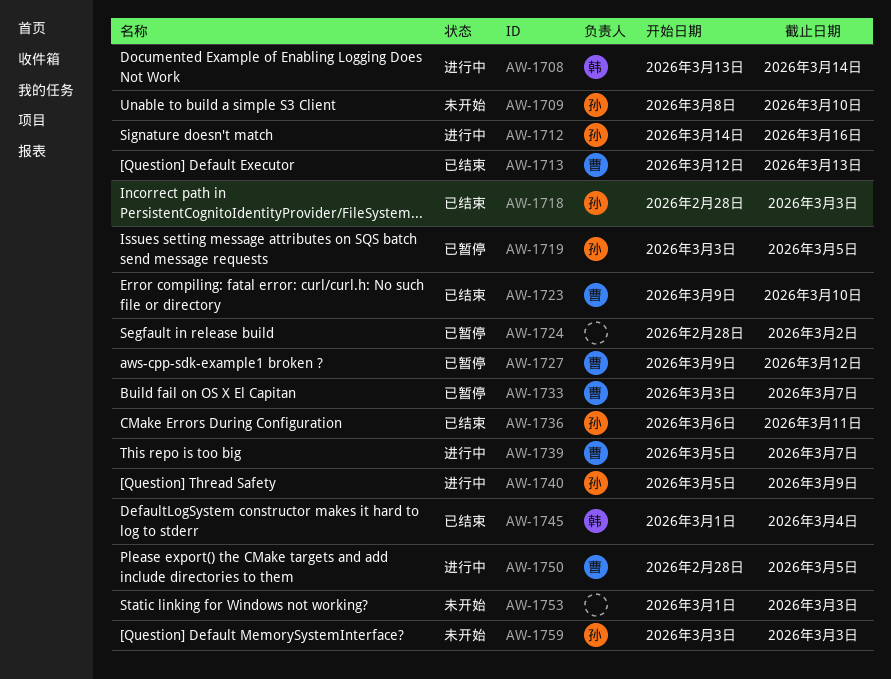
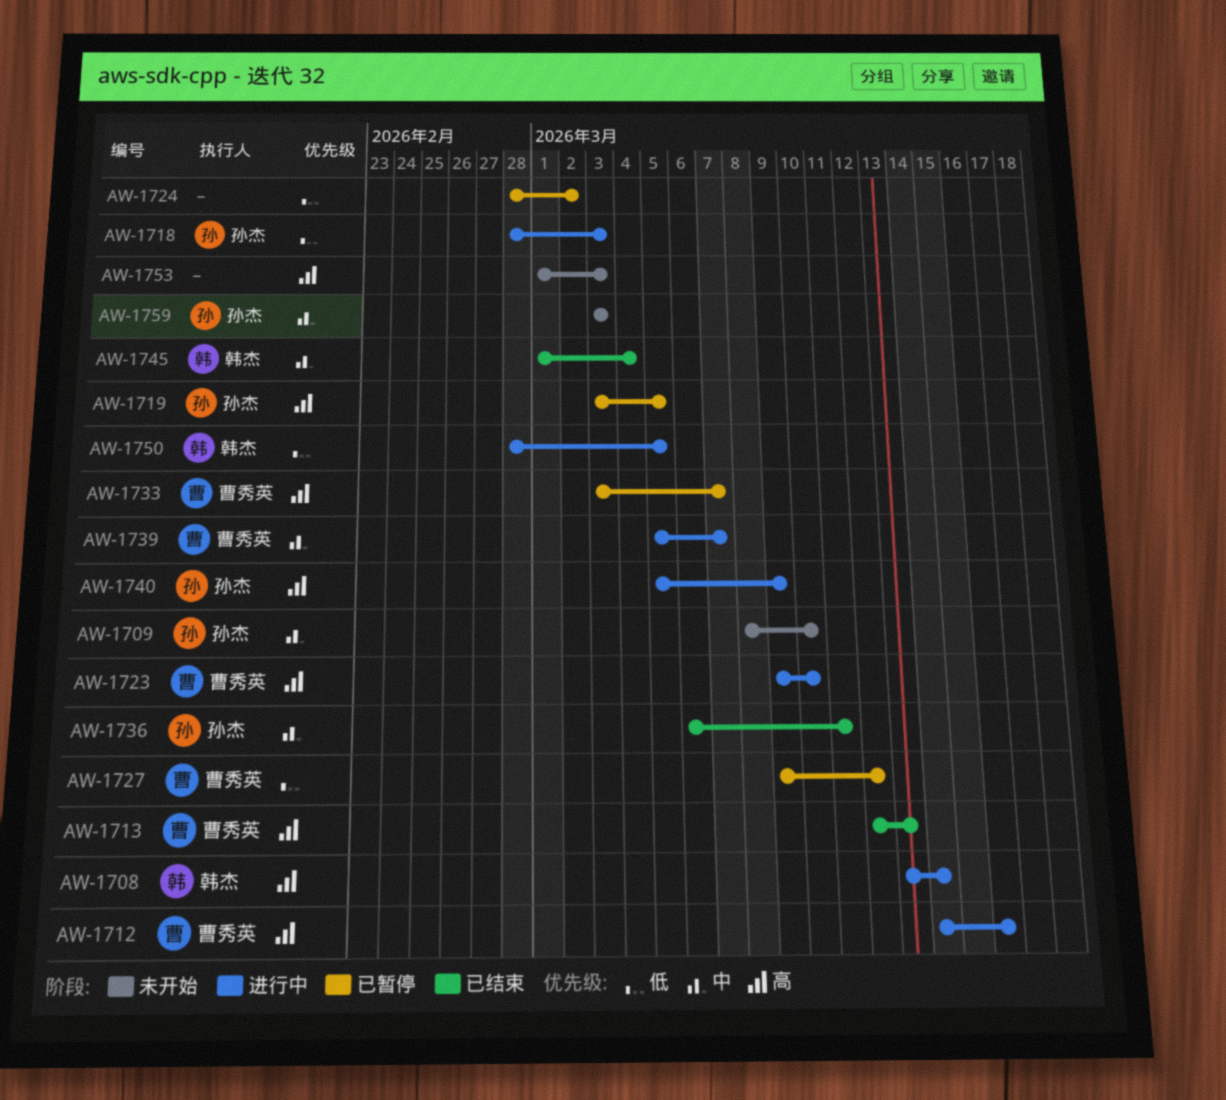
AW-1712, owner: 孙杰 -> 曹秀英
AW-1718, status: 已结束 -> 进行中
AW-1723, status: 已结束 -> 进行中
AW-1750, owner: 曹秀英 -> 韩杰

